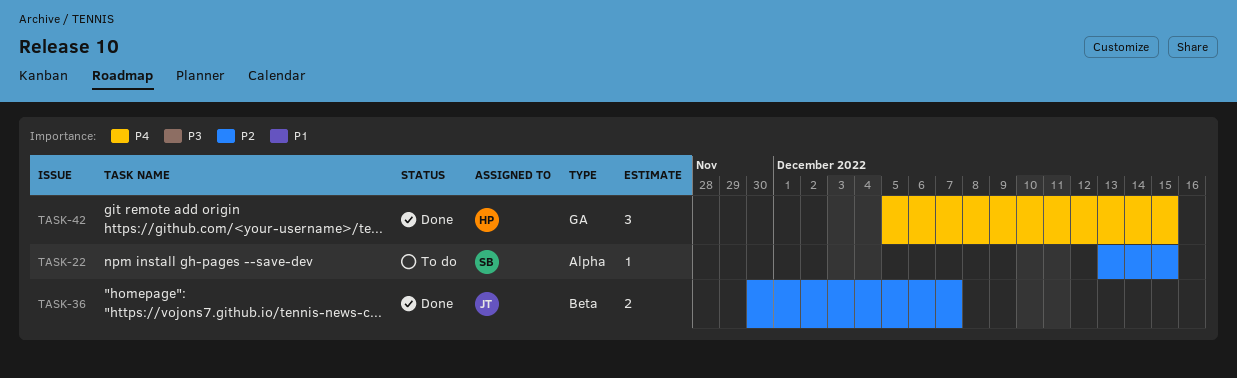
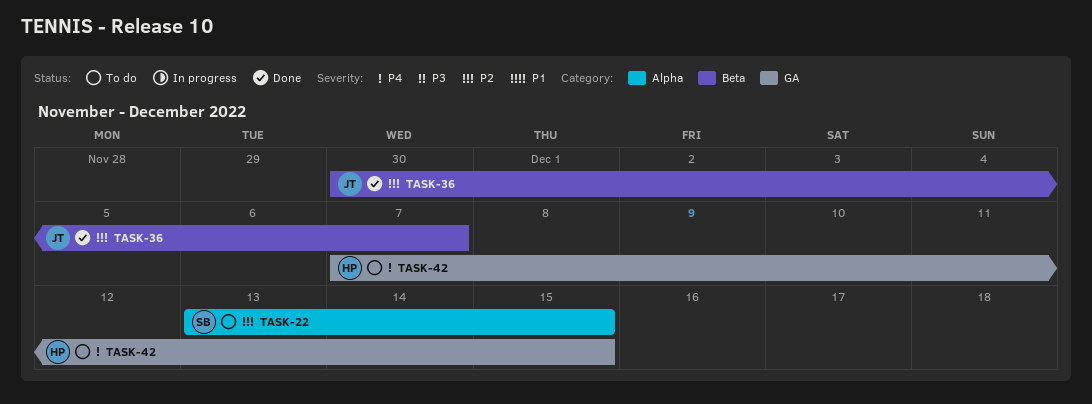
TASK-42, status: Done -> To do
TASK-42, start: Dec 5 -> Dec 7

